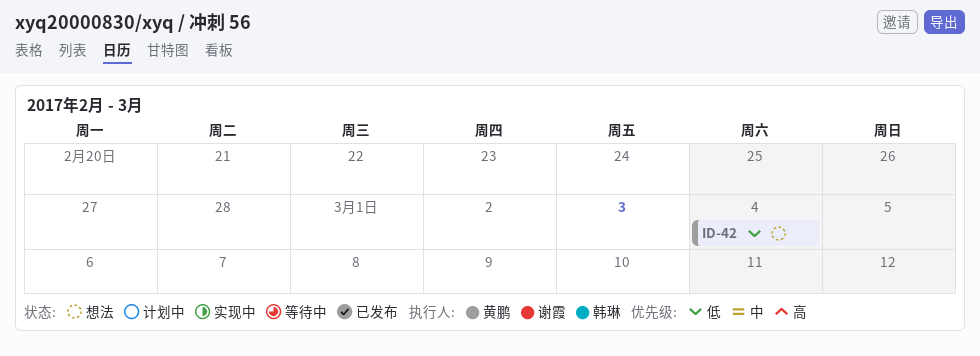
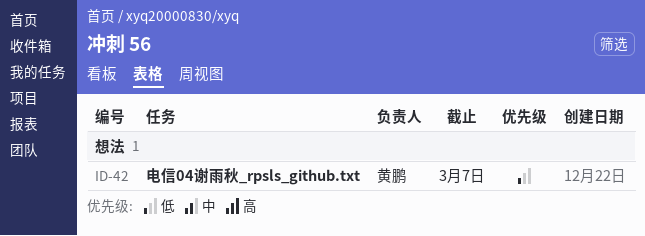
ID-42, due: Mar 4 -> Mar 7

